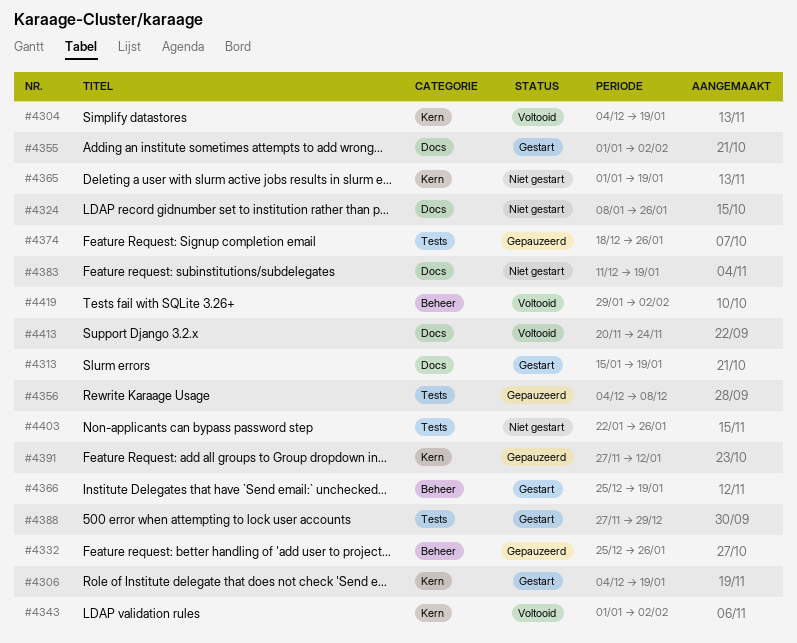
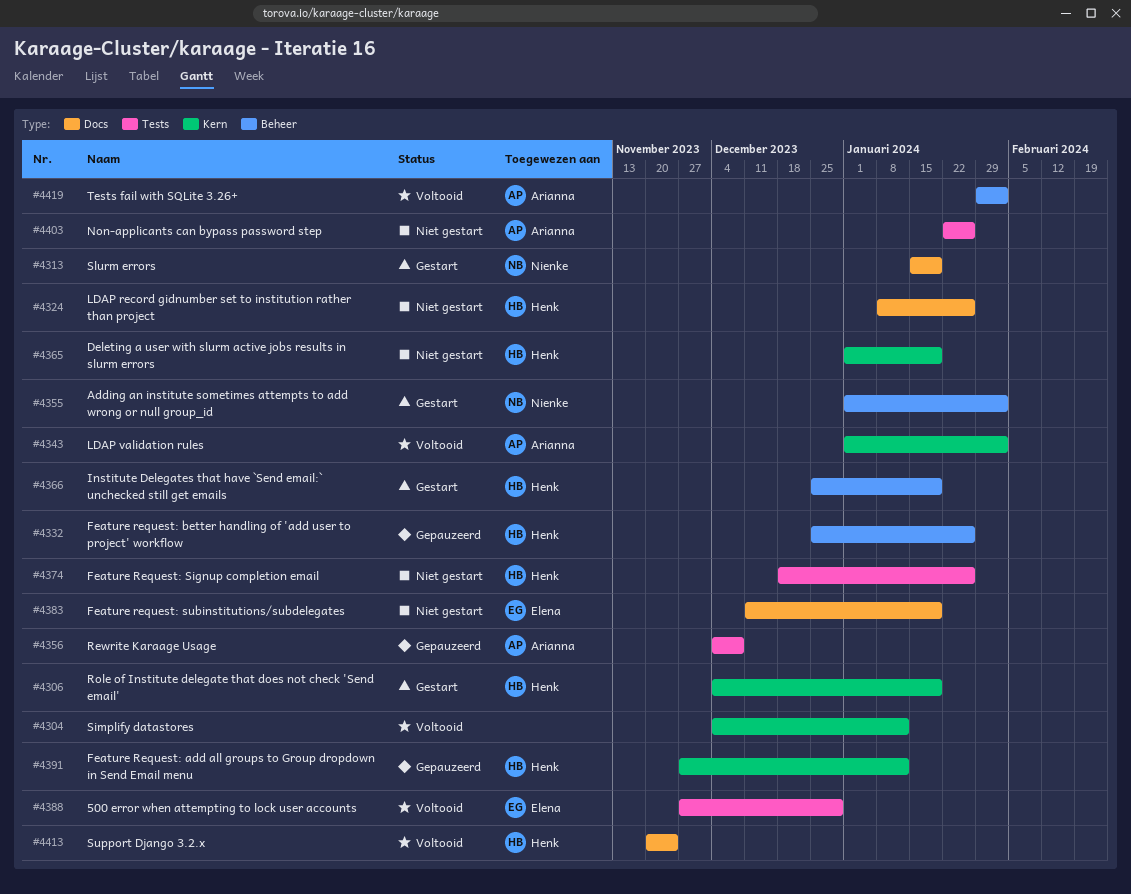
#4304, due: Jan 19 -> Jan 12
#4355, label: Docs -> Beheer
#4374, status: Gepauzeerd -> Niet gestart
#4388, status: Gestart -> Voltooid

